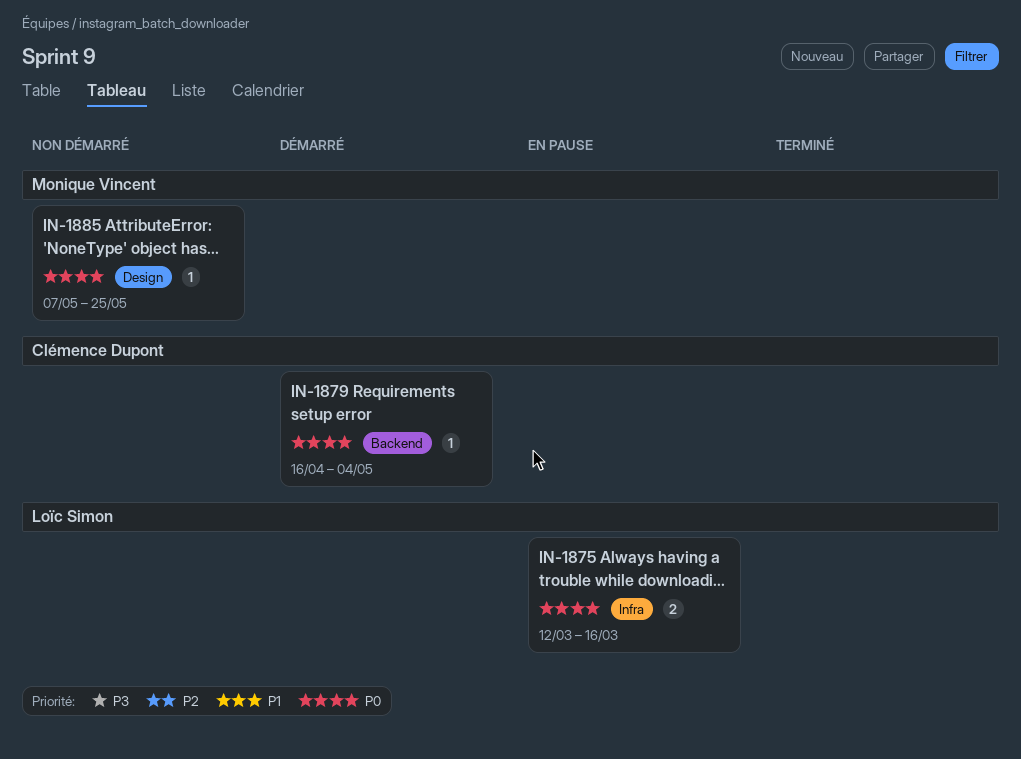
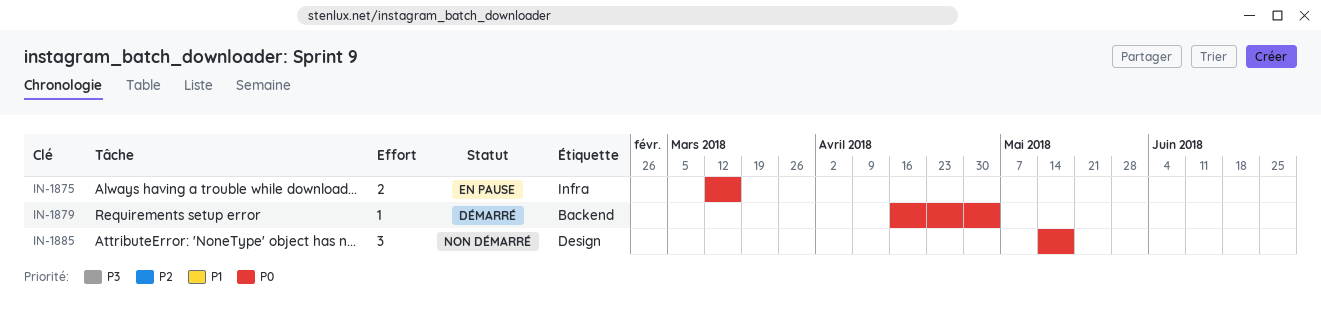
IN-1885, estimate: 1 -> 3
IN-1885, start: May 7 -> May 14
IN-1885, due: May 25 -> May 18

